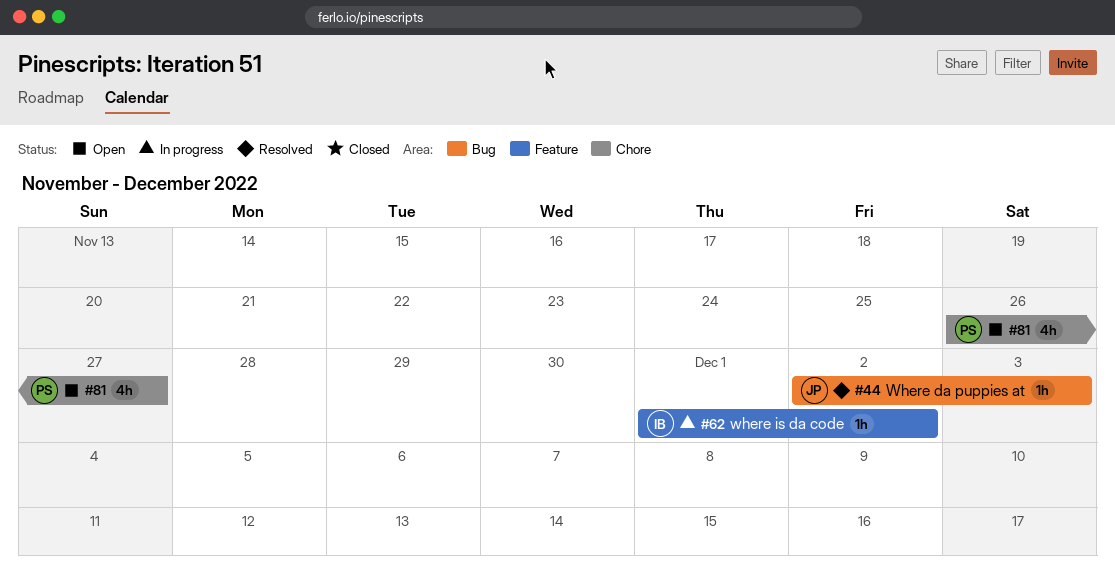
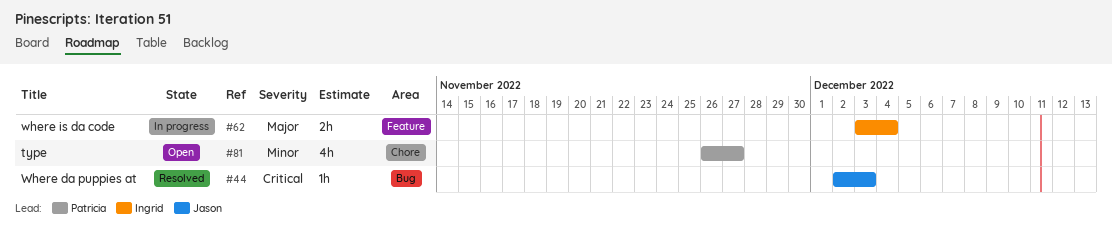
#62, estimate: 1h -> 2h
#62, start: Dec 1 -> Dec 3
#62, due: Dec 2 -> Dec 4

